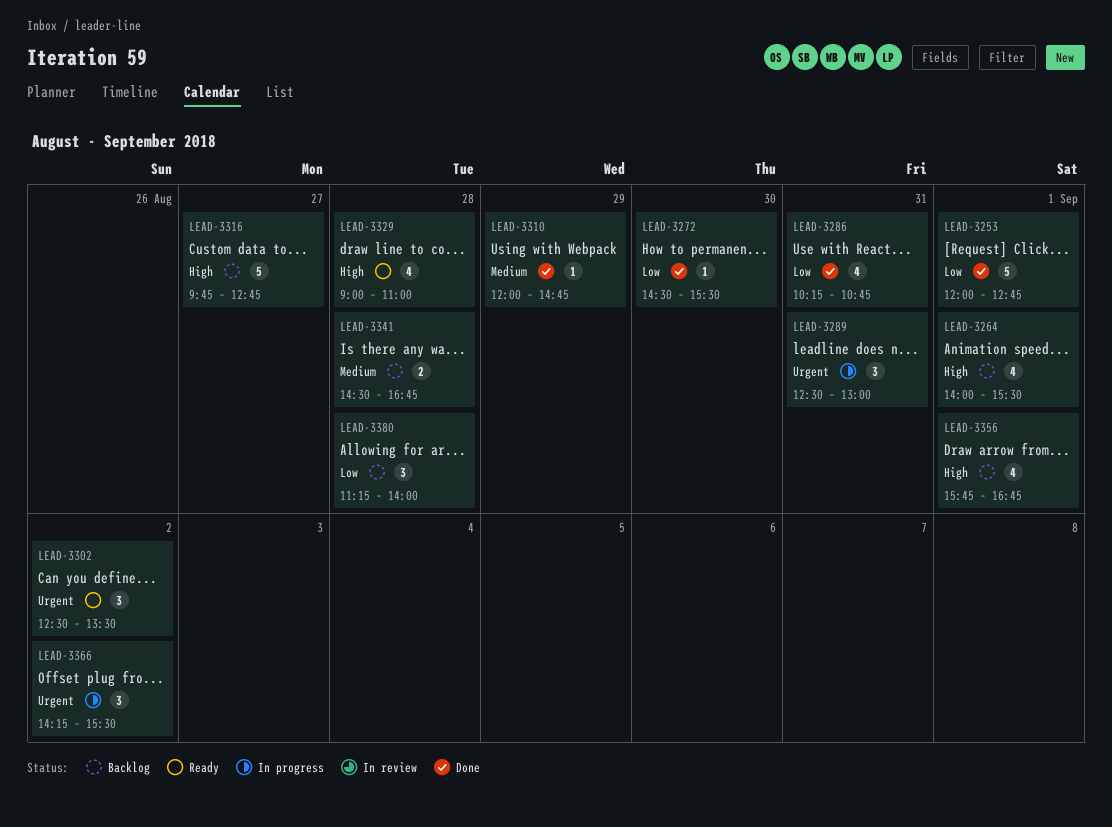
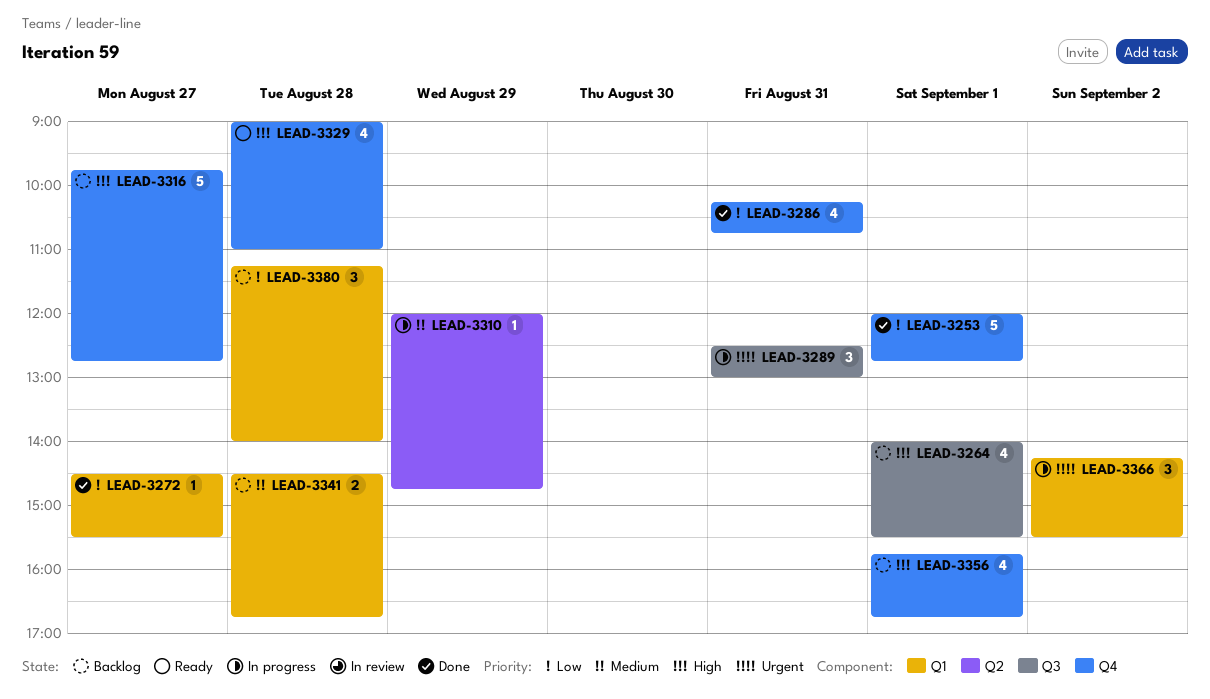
LEAD-3272, day: Aug 30 -> Aug 27
LEAD-3302: present -> none
LEAD-3310, status: Done -> In progress

